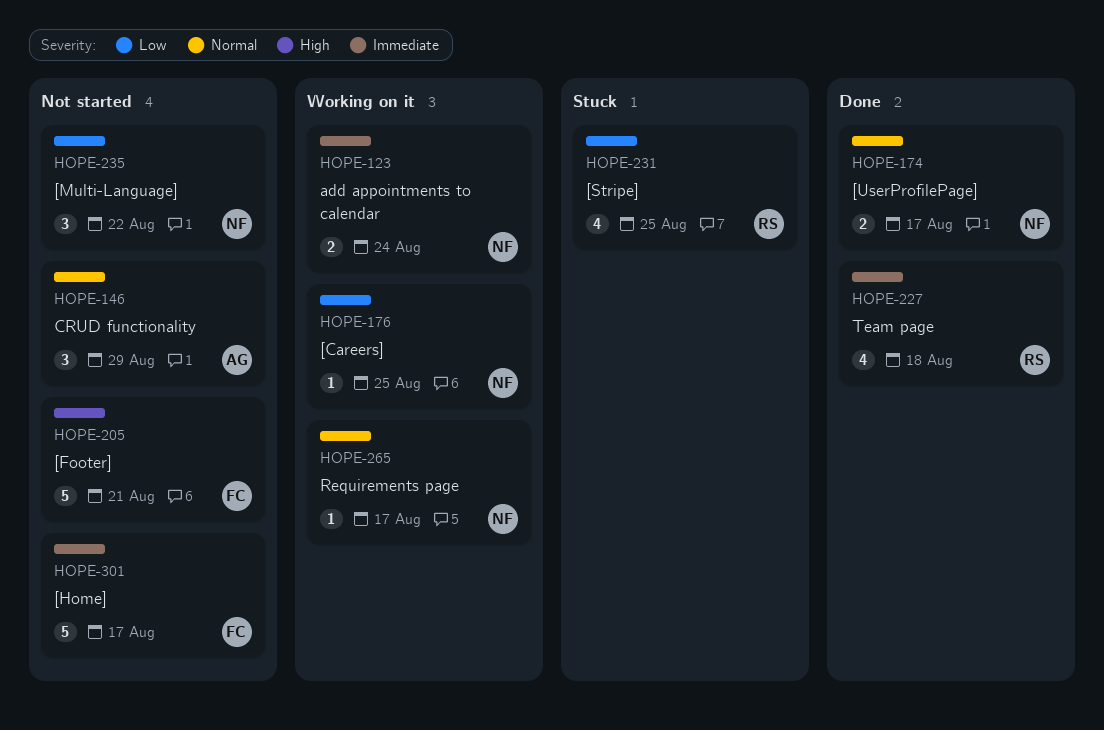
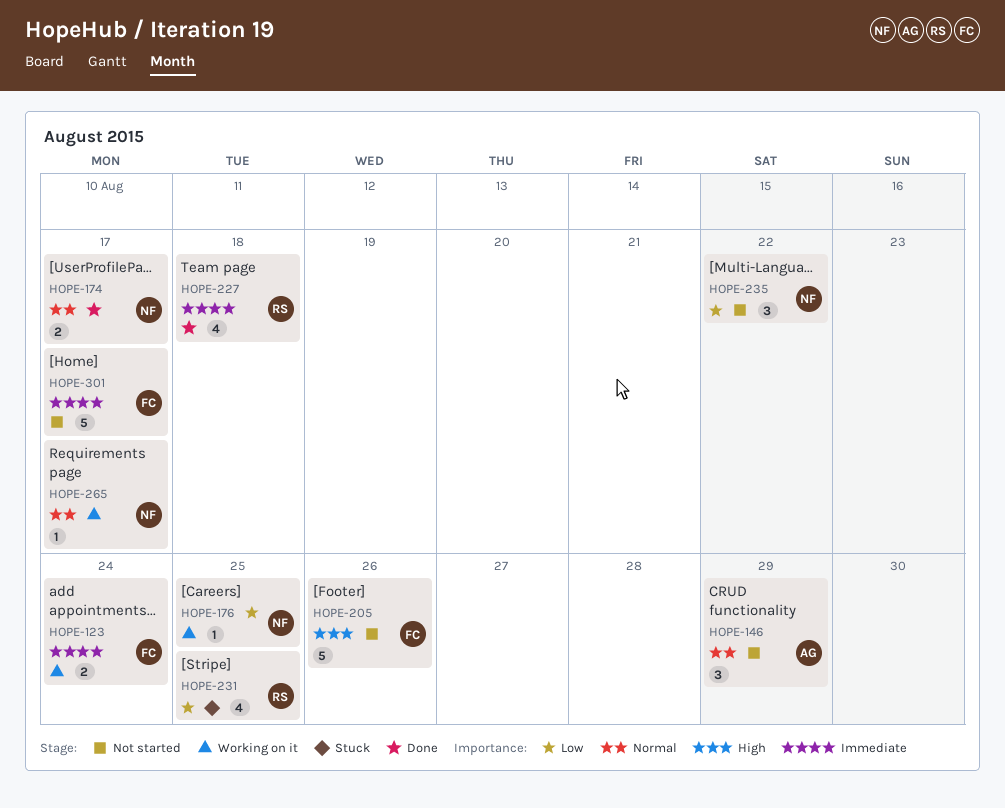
HOPE-123, owner: NF -> FC
HOPE-205, due: Aug 21 -> Aug 26

